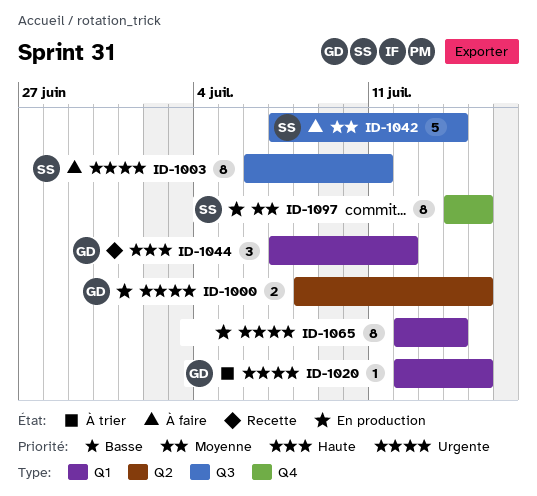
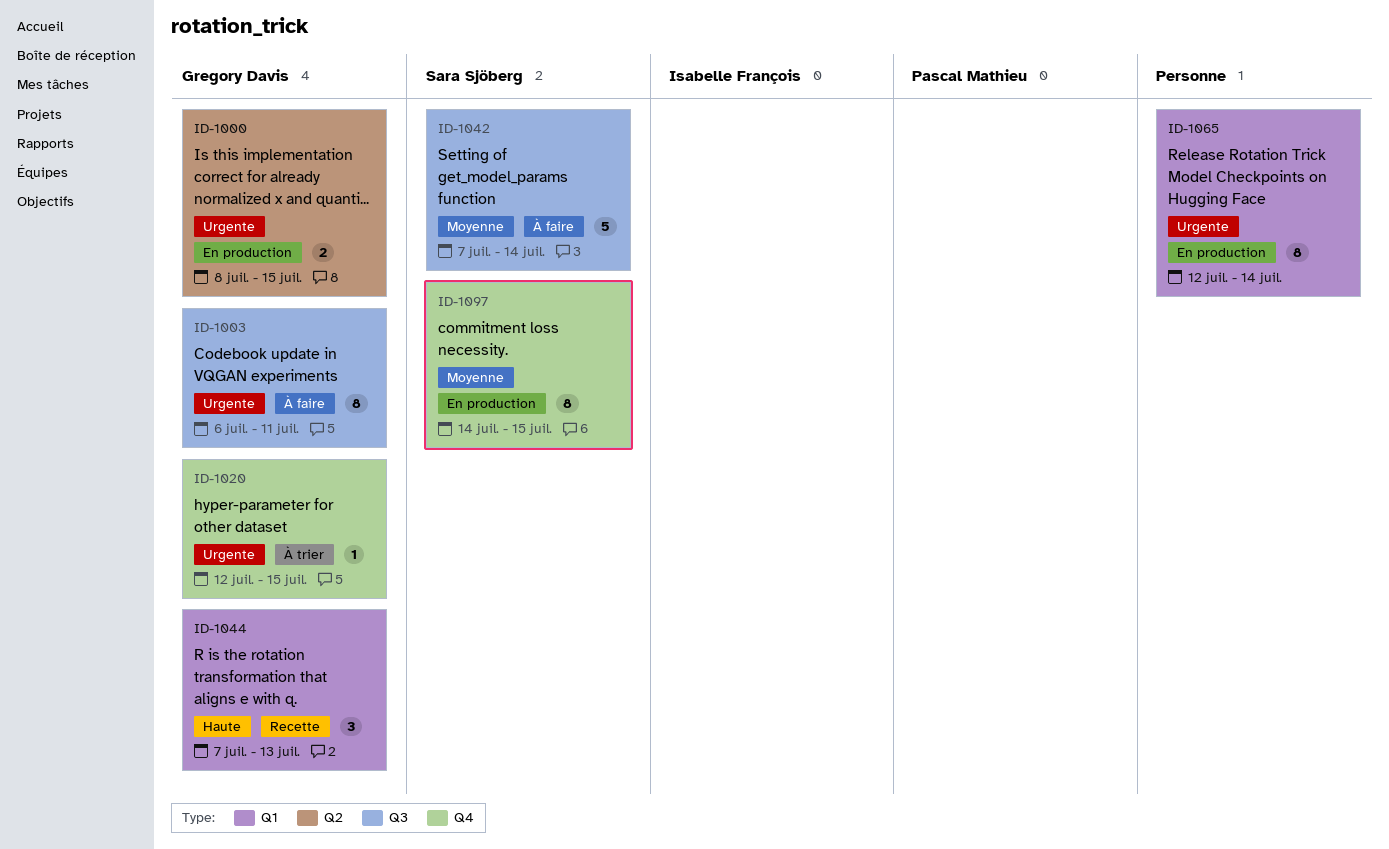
ID-1003, owner: Sara Sjöberg -> Gregory Davis
ID-1020, label: Q1 -> Q4
ID-1044, due: Jul 12 -> Jul 13

